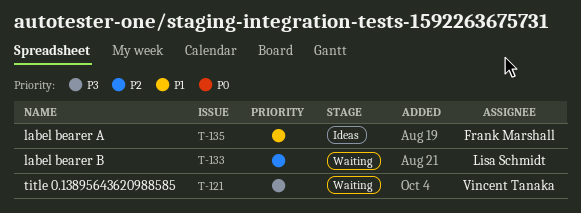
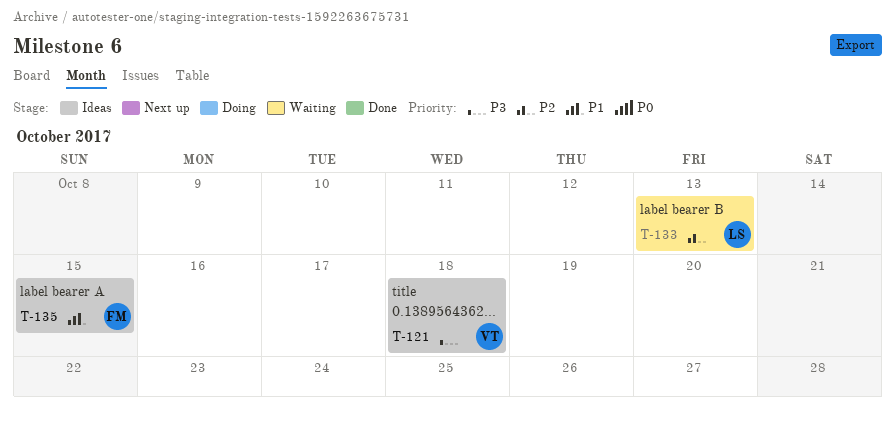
T-121, status: Waiting -> Ideas

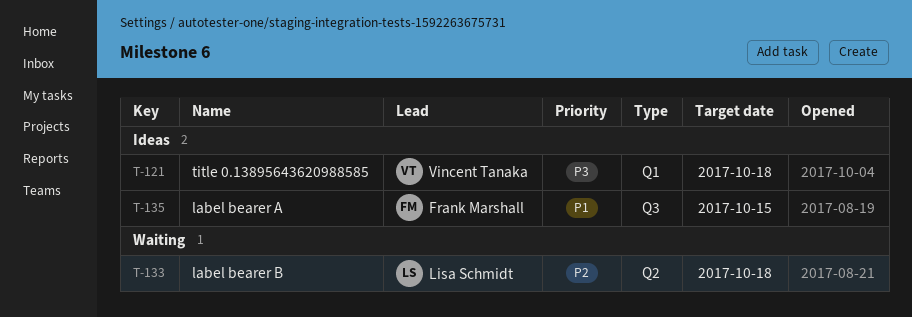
T-133, due: Oct 13 -> Oct 18

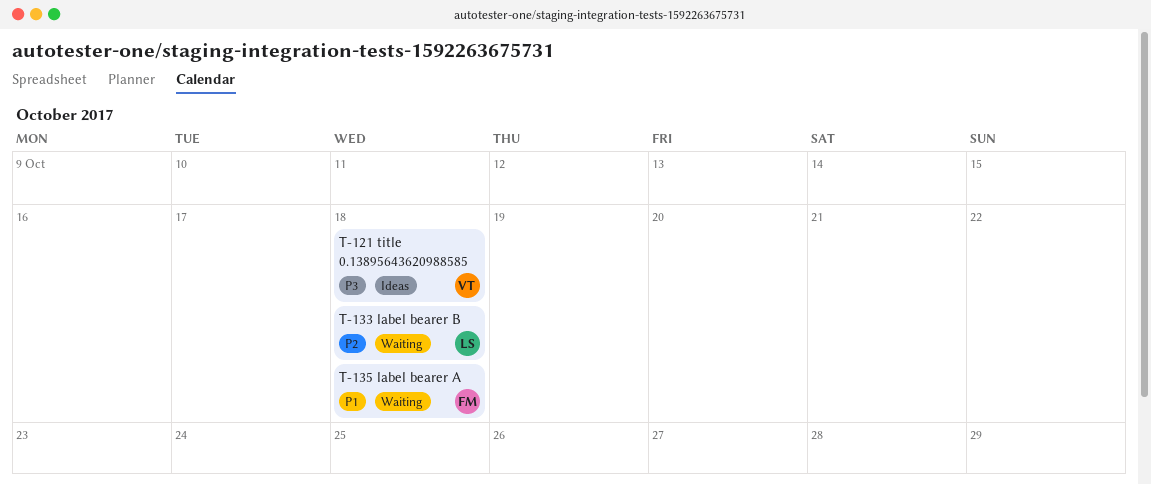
T-135, status: Ideas -> Waiting
T-135, due: Oct 15 -> Oct 18

